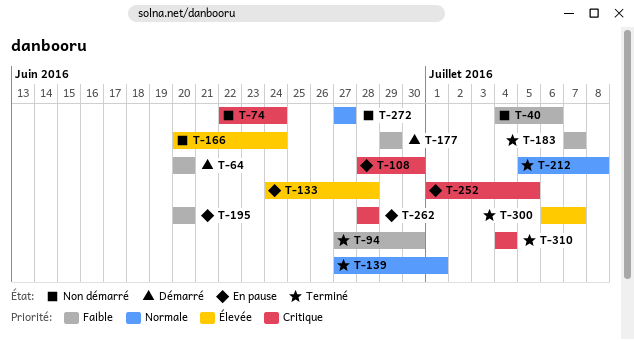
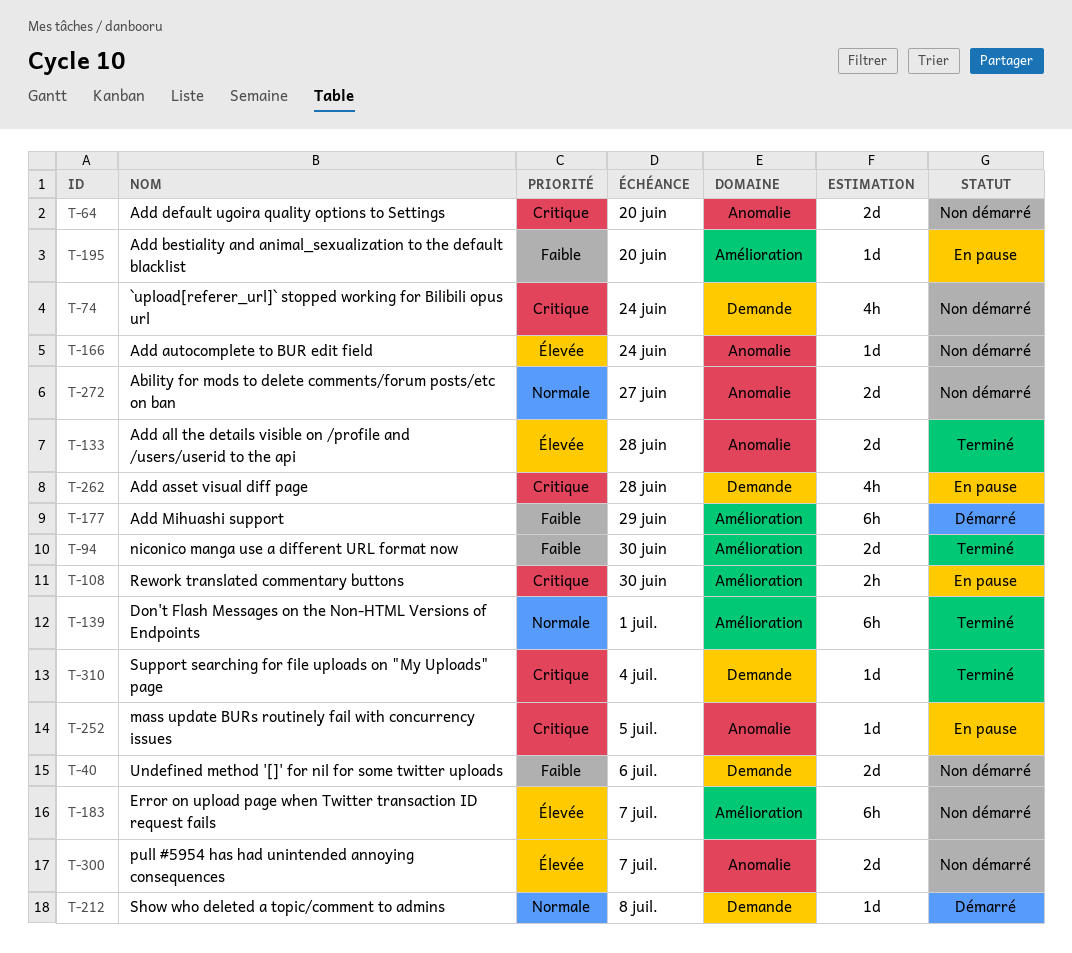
T-64, status: Démarré -> Non démarré
T-64, priority: Faible -> Critique
T-133, status: En pause -> Terminé
T-183, status: Terminé -> Non démarré
T-183, priority: Faible -> Élevée
T-212, status: Terminé -> Démarré
T-300, status: Terminé -> Non démarré

